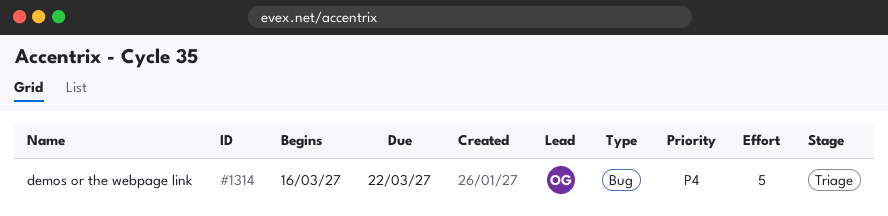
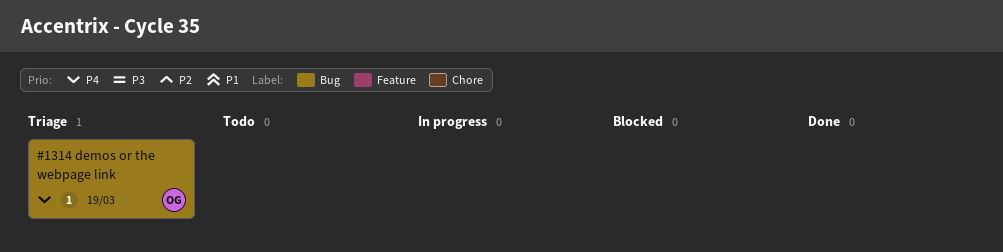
#1314, estimate: 5 -> 1
#1314, due: Mar 22 -> Mar 19

